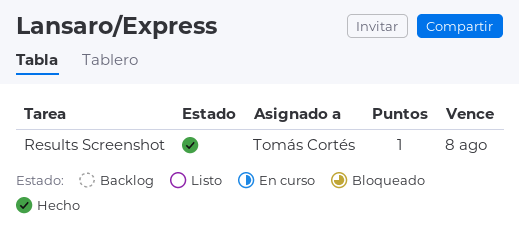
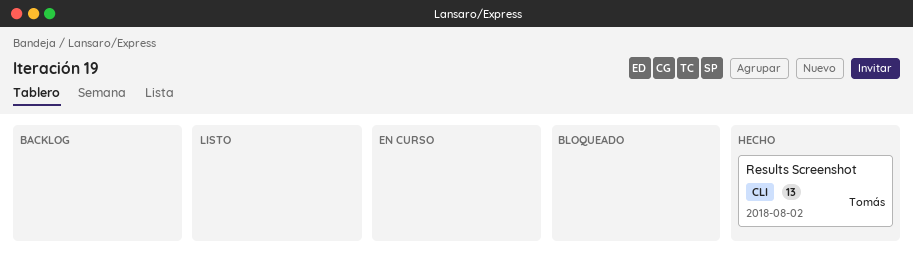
Results Screenshot, estimate: 1 -> 13
Results Screenshot, due: Aug 8 -> Aug 2

